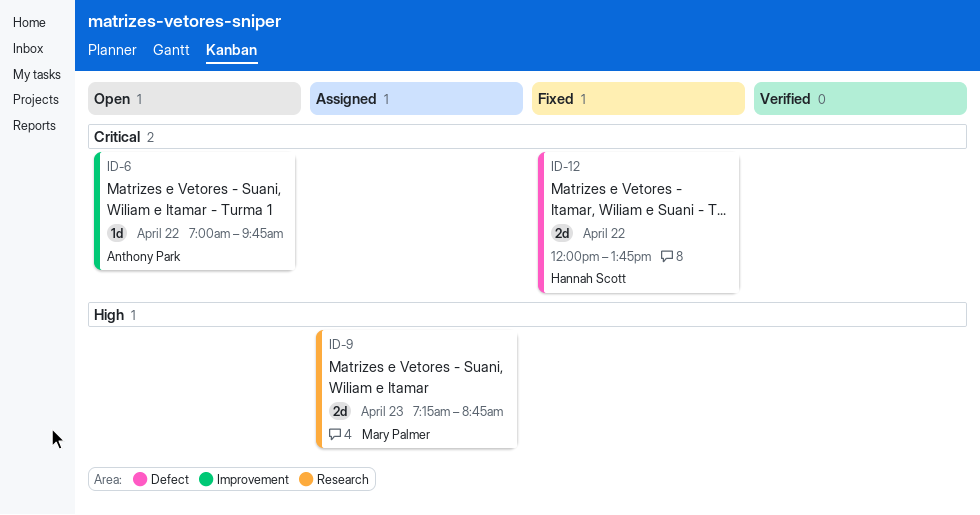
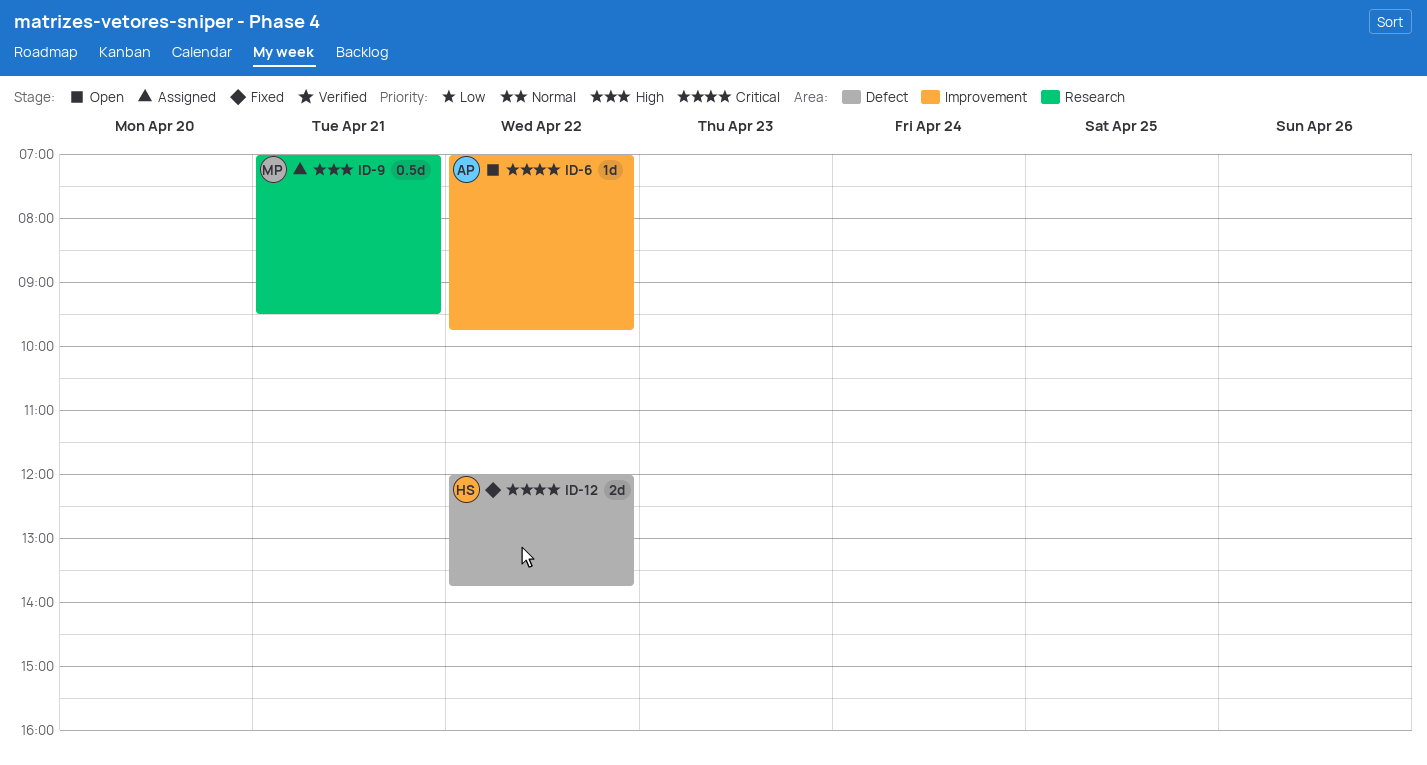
ID-9, estimate: 2d -> 0.5d
ID-9, day: Apr 23 -> Apr 21
ID-9, begins: 07:15 -> 07:00
ID-9, ends: 08:45 -> 09:30

